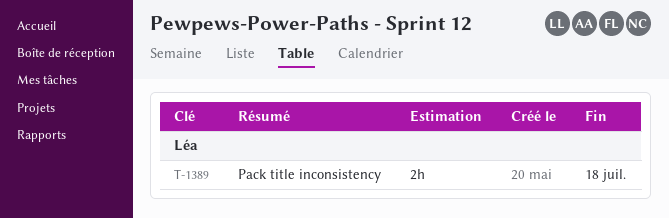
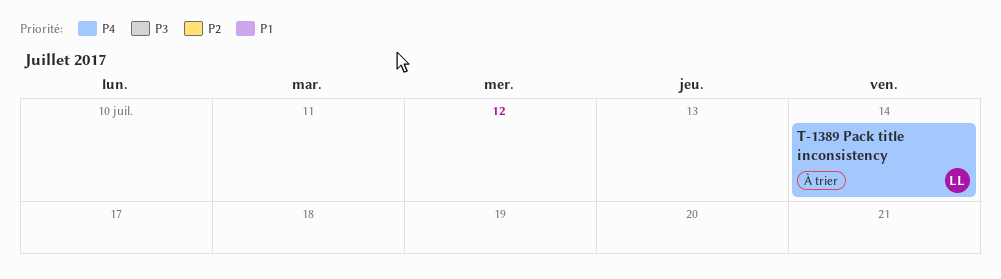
T-1389, due: Jul 18 -> Jul 14

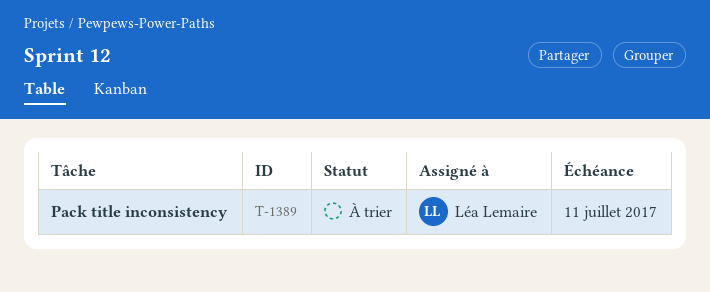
T-1389, due: Jul 14 -> Jul 11

